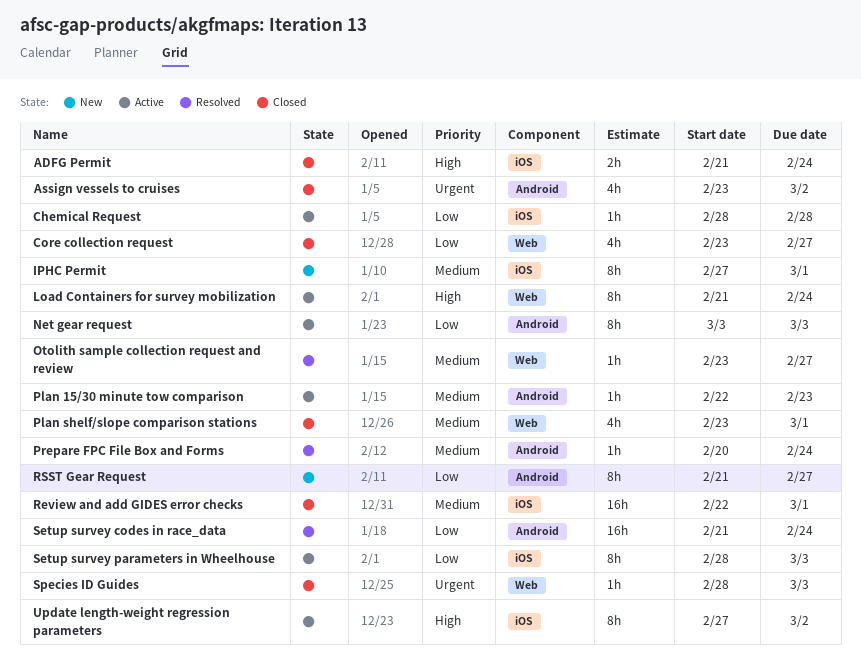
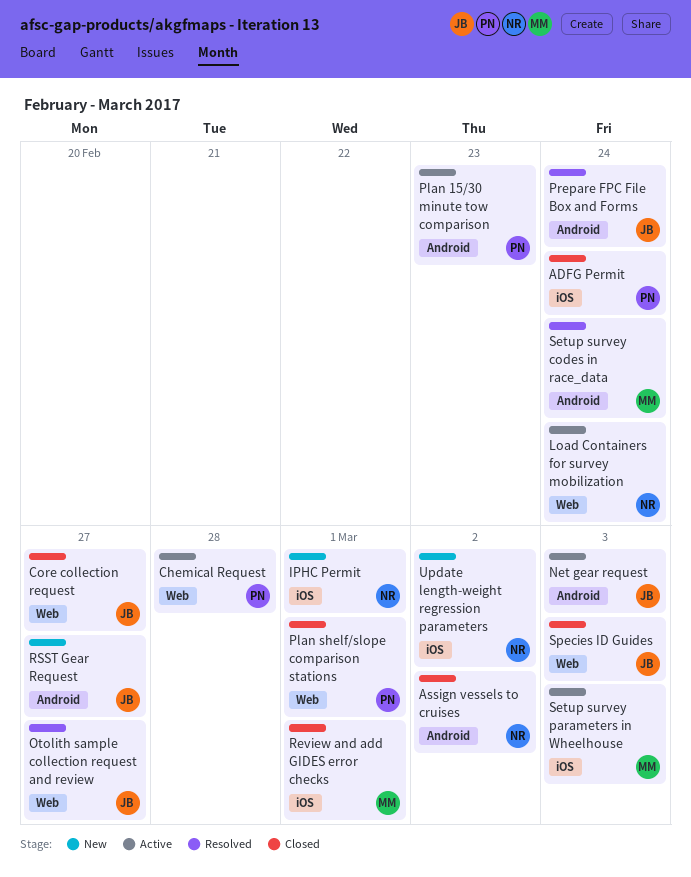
Chemical Request, label: iOS -> Web
Update length-weight regression parameters, status: Active -> New

